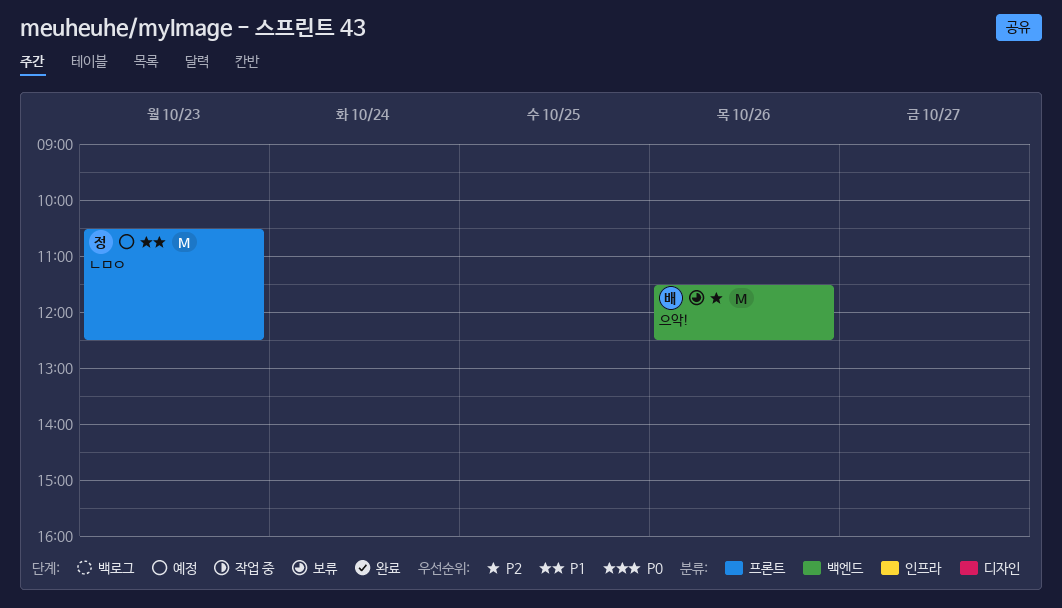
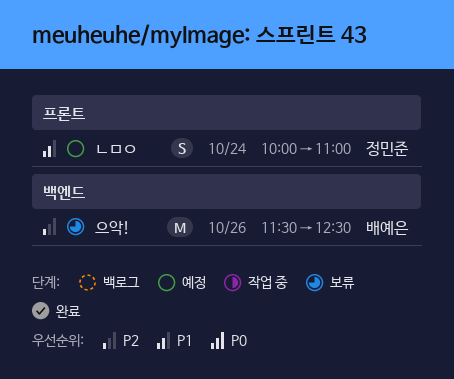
ㄴㅁㅇ, estimate: M -> S
ㄴㅁㅇ, day: Oct 23 -> Oct 24
ㄴㅁㅇ, begins: 10:30 -> 10:00
ㄴㅁㅇ, ends: 12:30 -> 11:00

